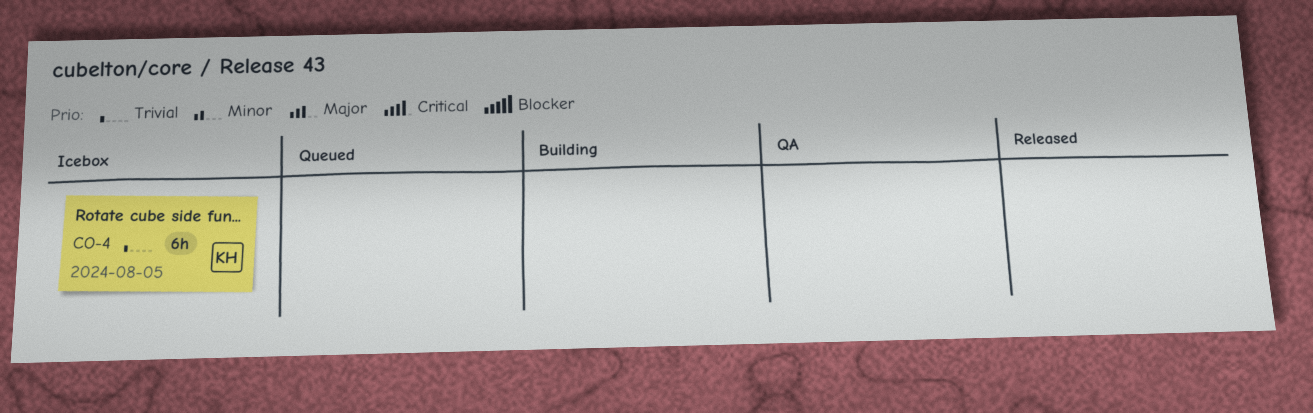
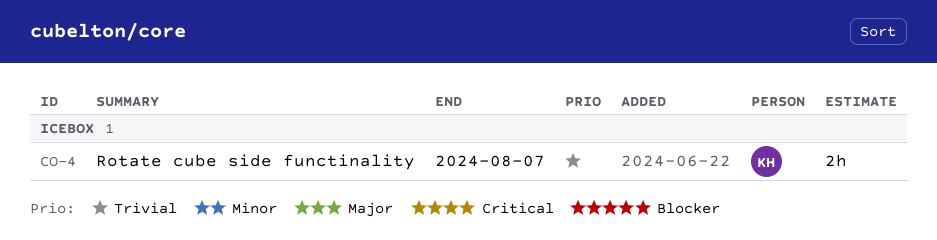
CO-4, estimate: 6h -> 2h
CO-4, due: Aug 5 -> Aug 7

